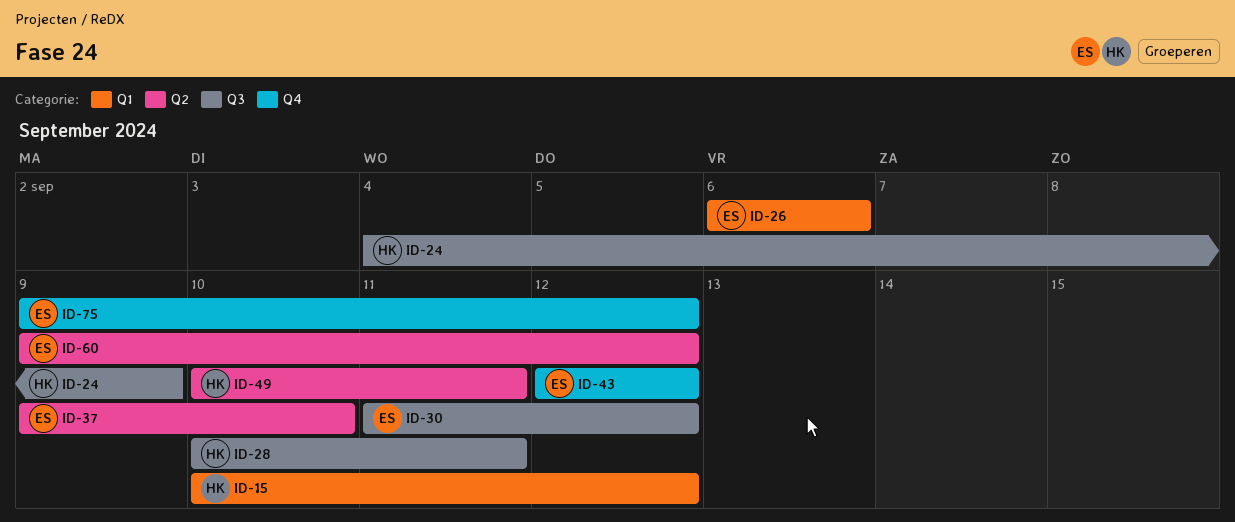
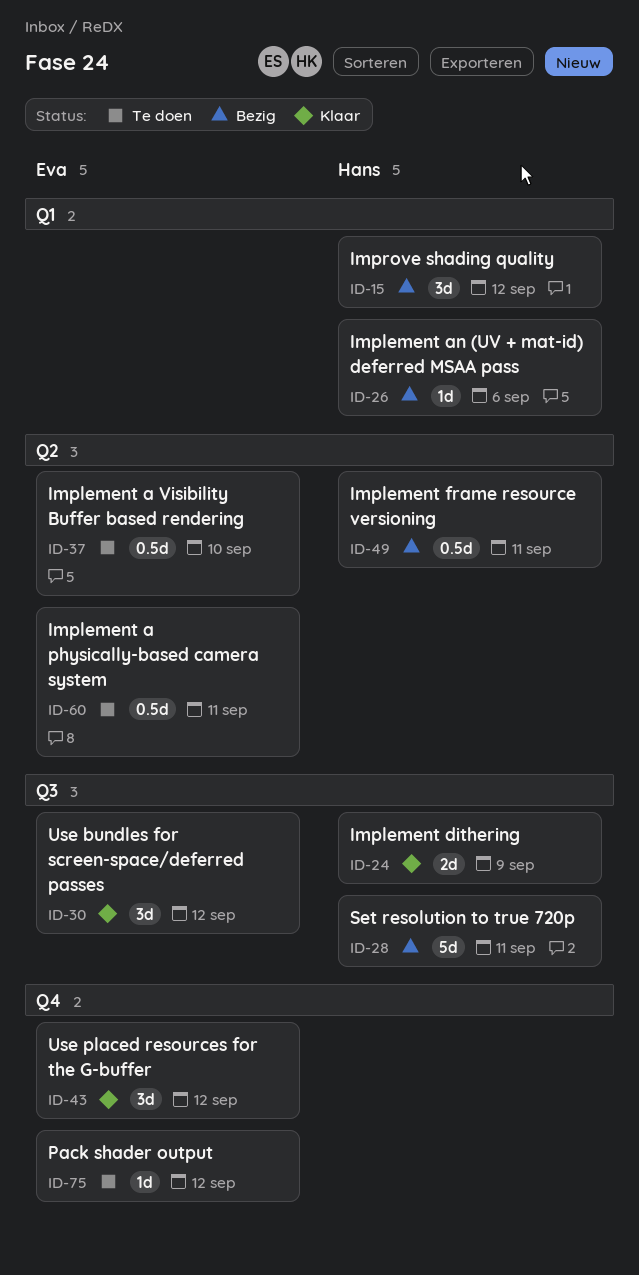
ID-26, owner: Eva -> Hans
ID-60, due: Sep 12 -> Sep 11

